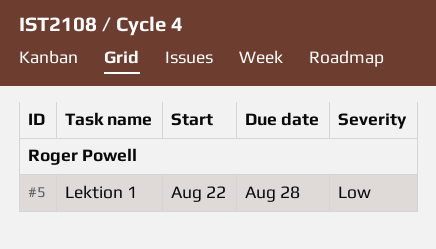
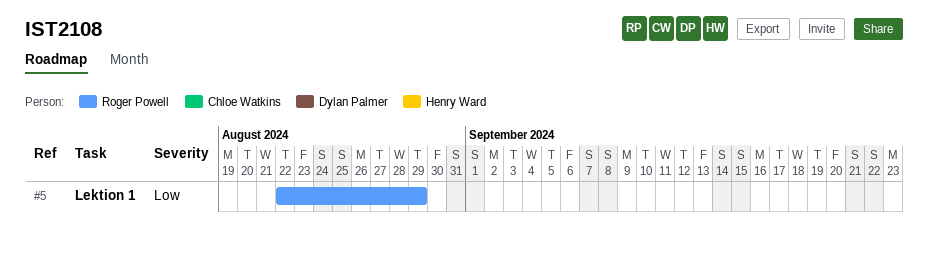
#5, due: Aug 28 -> Aug 29

